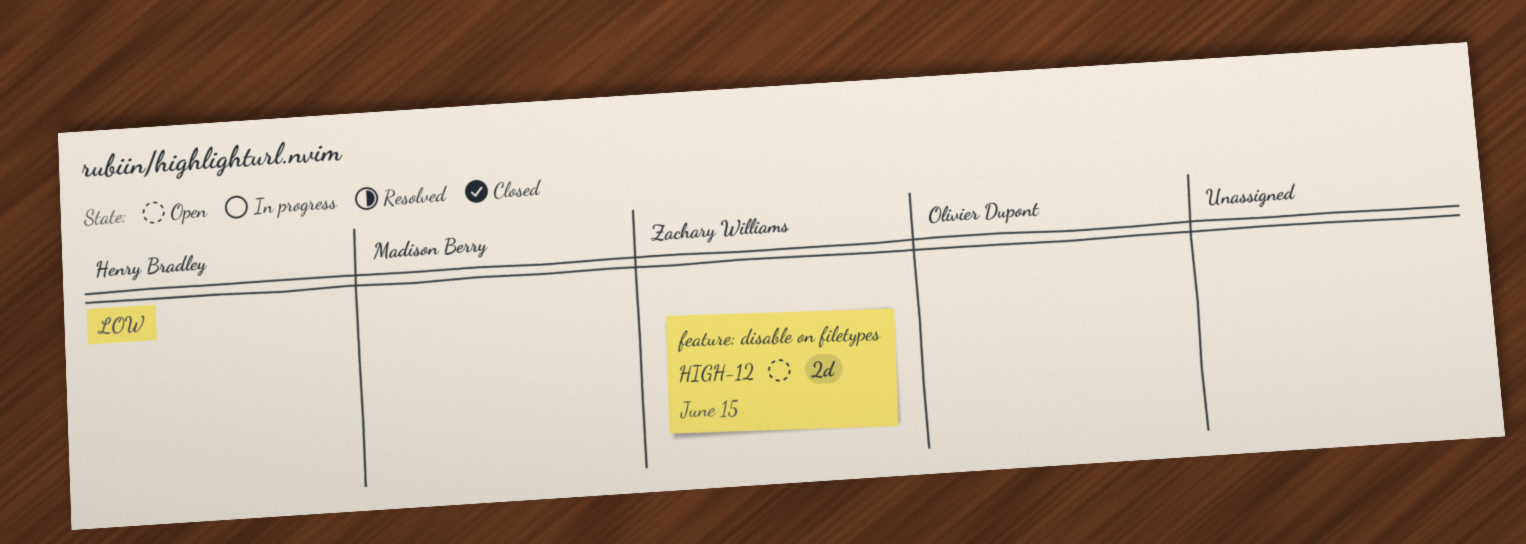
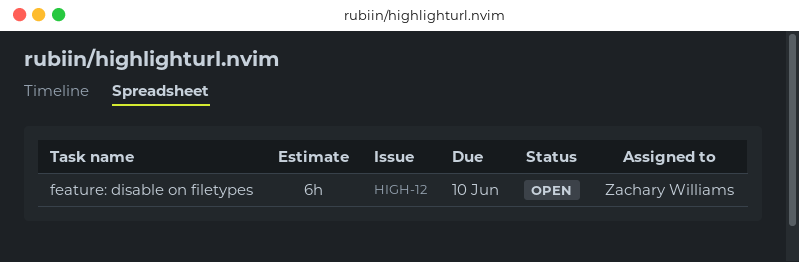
HIGH-12, estimate: 2d -> 6h
HIGH-12, due: Jun 15 -> Jun 10

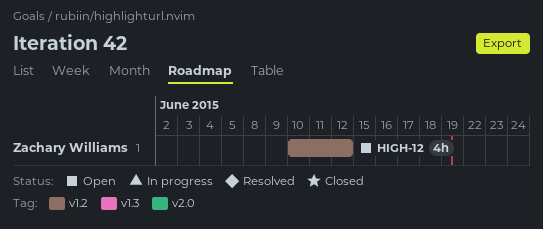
HIGH-12, estimate: 6h -> 4h
HIGH-12, due: Jun 10 -> Jun 12

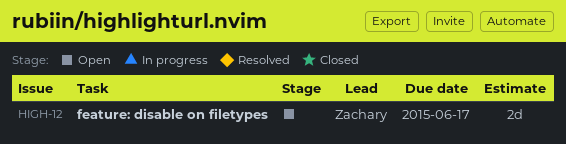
HIGH-12, estimate: 4h -> 2d
HIGH-12, due: Jun 12 -> Jun 17

